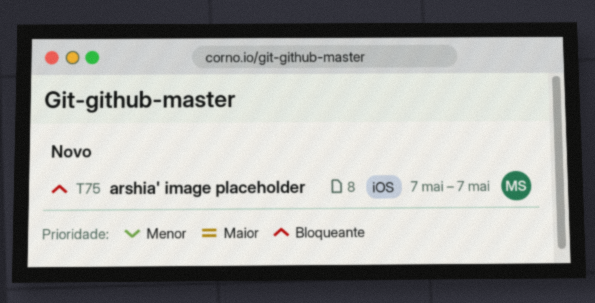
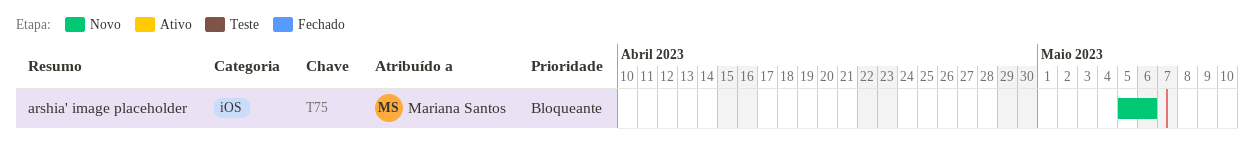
T75, start: May 7 -> May 5
T75, due: May 7 -> May 6

